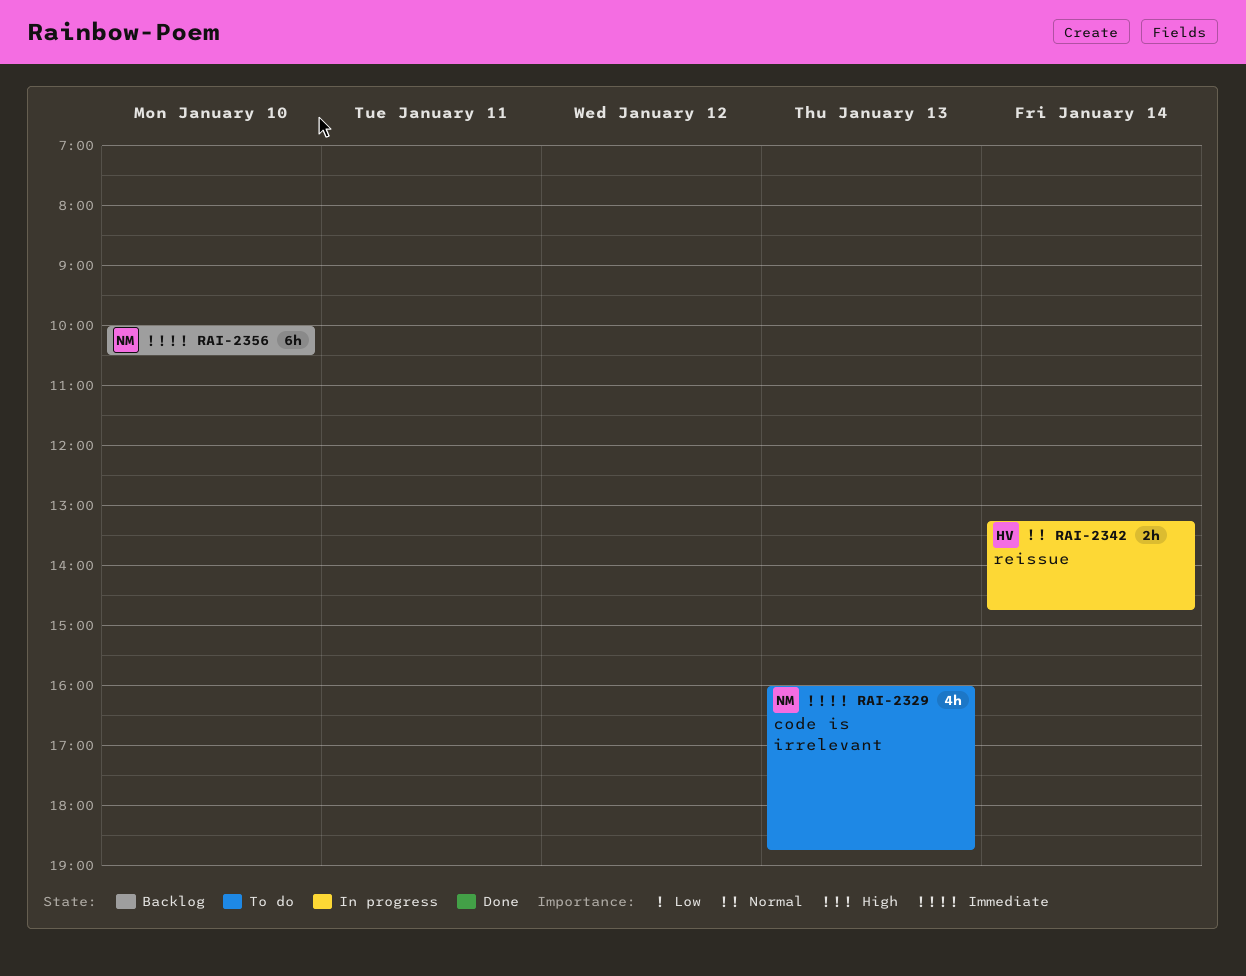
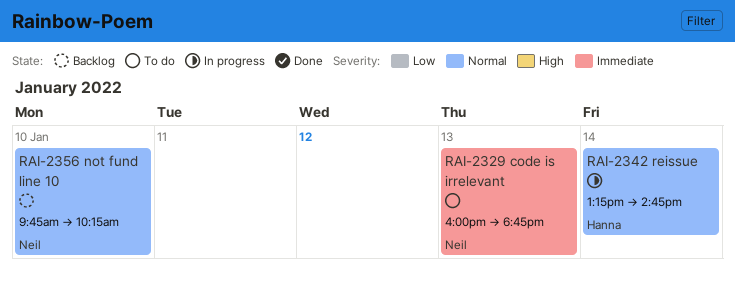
RAI-2356, priority: Immediate -> Normal
RAI-2356, begins: 10:00 -> 09:45
RAI-2356, ends: 10:30 -> 10:15

